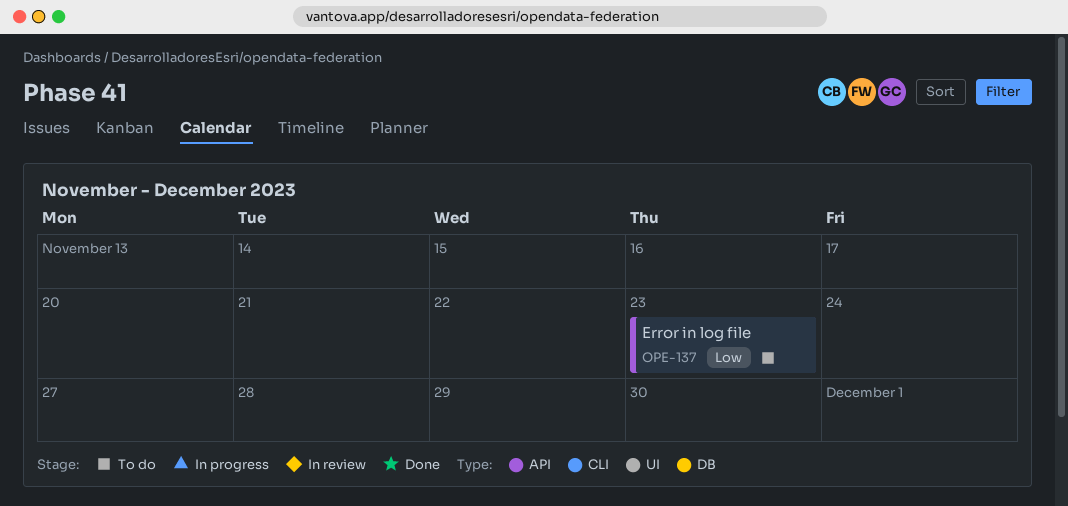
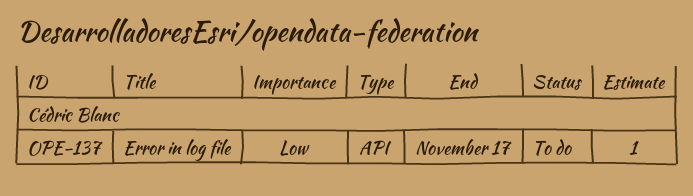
OPE-137, due: Nov 23 -> Nov 17

